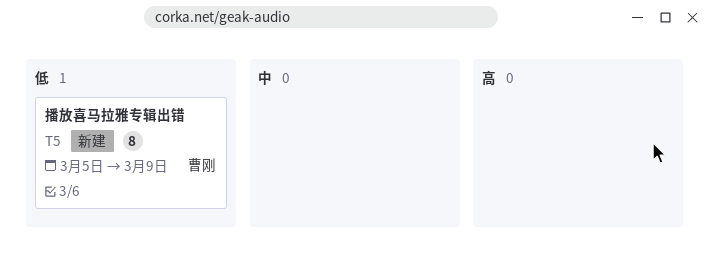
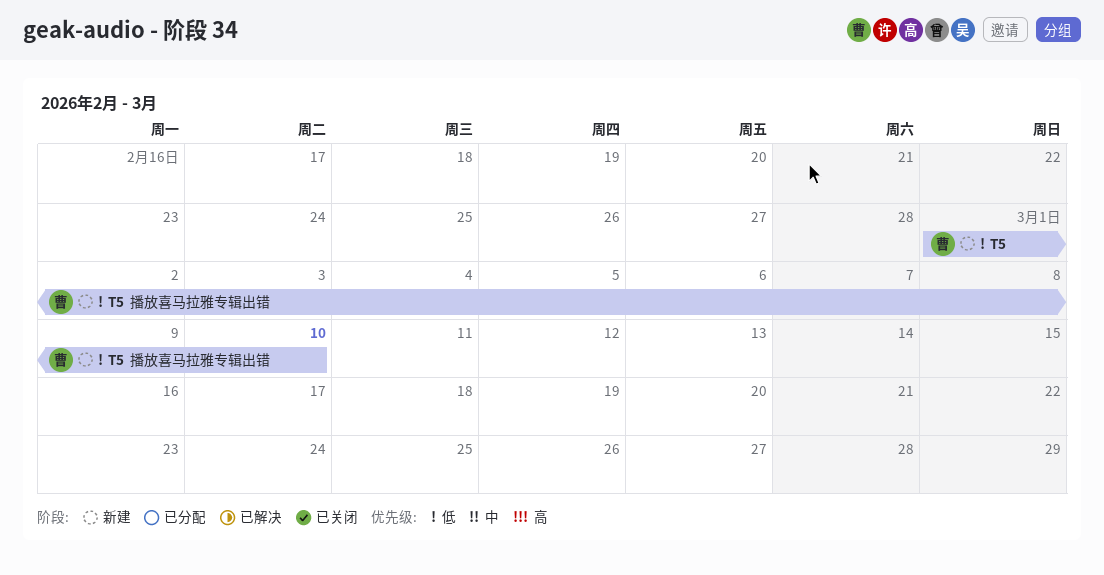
T5, start: Mar 5 -> Mar 1
T5, due: Mar 9 -> Mar 10

